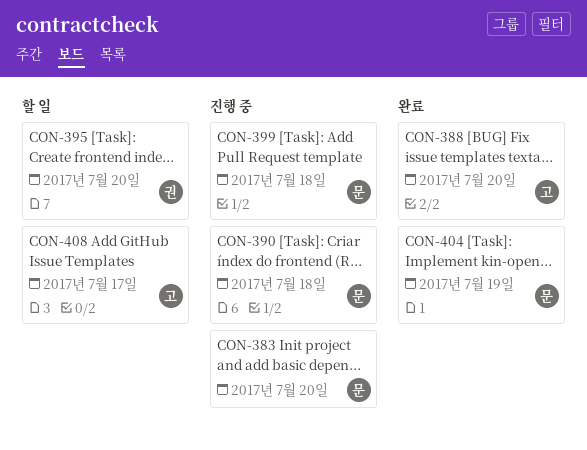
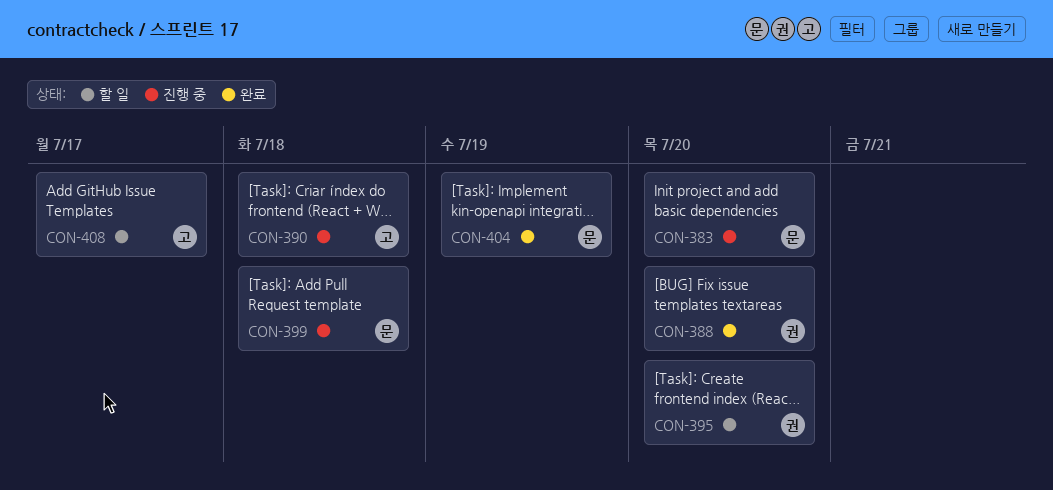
CON-388, owner: 고 -> 권
CON-390, owner: 문 -> 고

